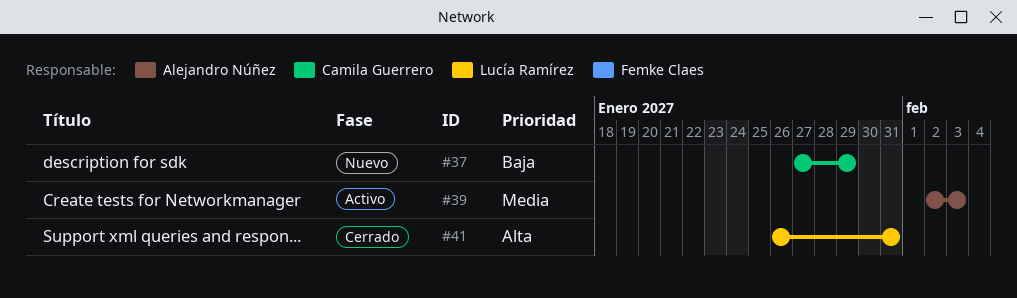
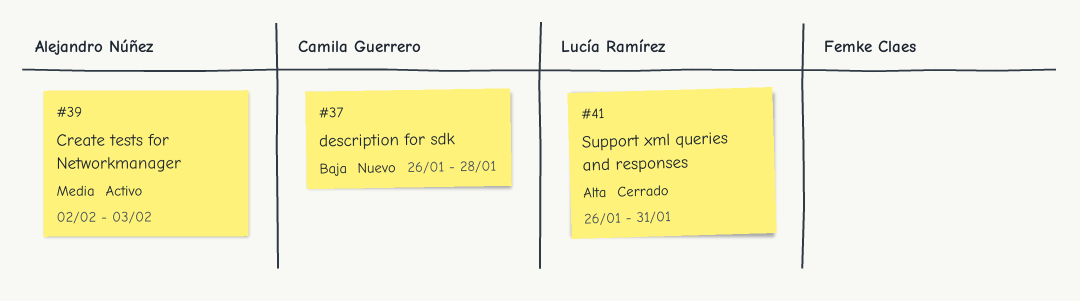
#37, start: Jan 27 -> Jan 26
#37, due: Jan 29 -> Jan 28

